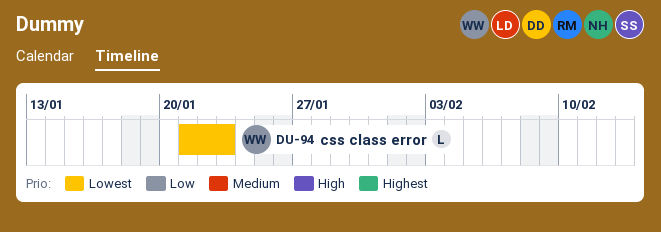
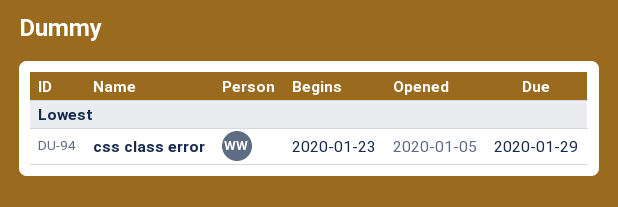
DU-94, start: Jan 21 -> Jan 23
DU-94, due: Jan 23 -> Jan 29

